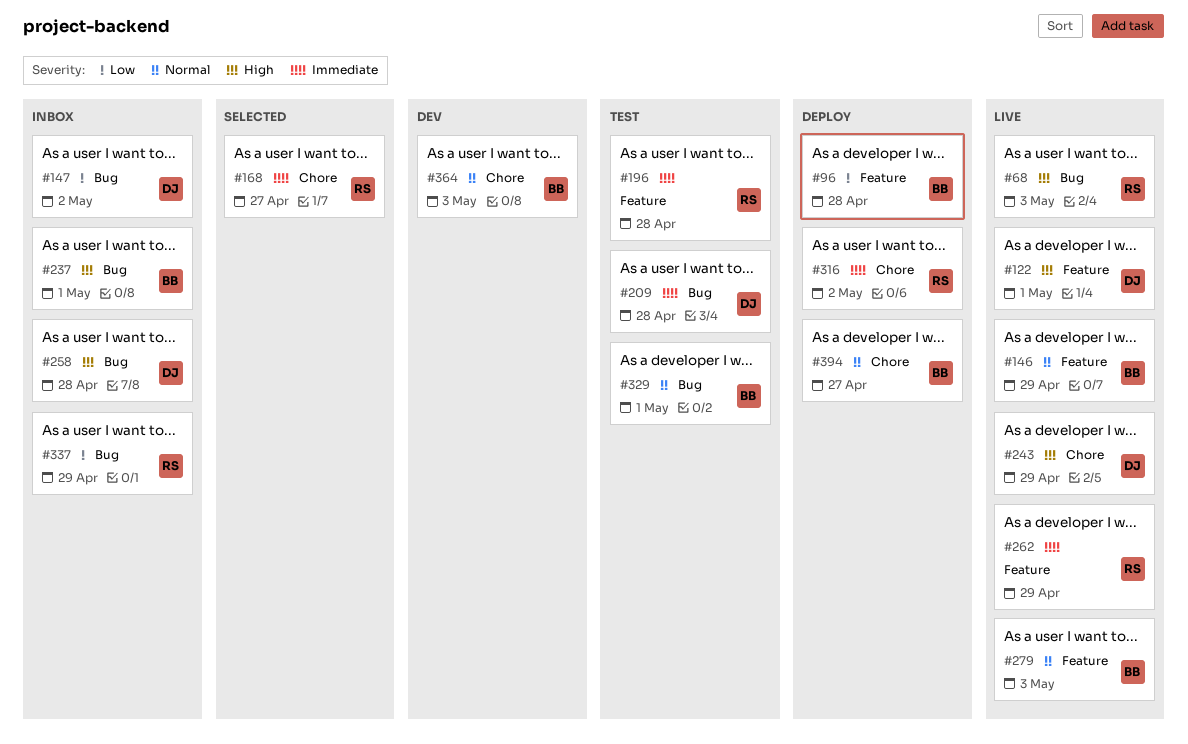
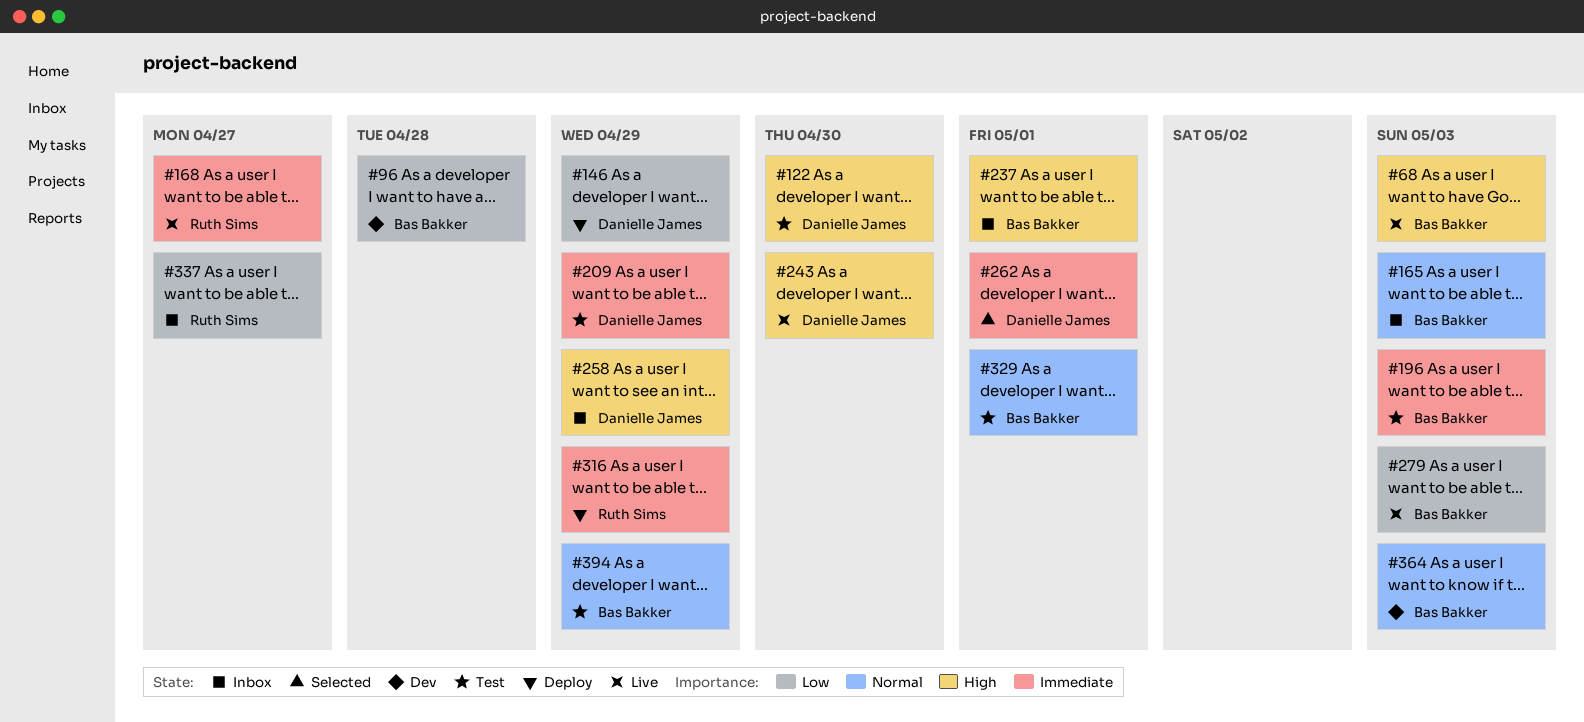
#68, owner: Ruth Sims -> Bas Bakker
#96, status: Deploy -> Dev
#122, status: Live -> Test
#122, due: May 1 -> Apr 30
#146, status: Live -> Deploy
#146, owner: Bas Bakker -> Danielle James
#146, priority: Normal -> Low
#147: present -> none
#165: none -> present
#168, status: Selected -> Live
#196, owner: Ruth Sims -> Bas Bakker
#196, due: Apr 28 -> May 3
#209, due: Apr 28 -> Apr 29
#243, due: Apr 29 -> Apr 30
#258, due: Apr 28 -> Apr 29
#262, status: Live -> Selected
#262, owner: Ruth Sims -> Danielle James
#262, due: Apr 29 -> May 1
#279, priority: Normal -> Low
#316, due: May 2 -> Apr 29
#337, due: Apr 29 -> Apr 27
#394, status: Deploy -> Test
#394, due: Apr 27 -> Apr 29

